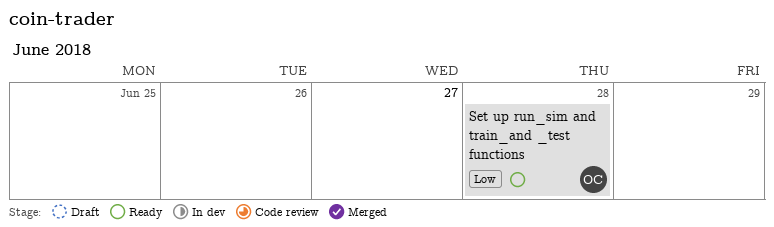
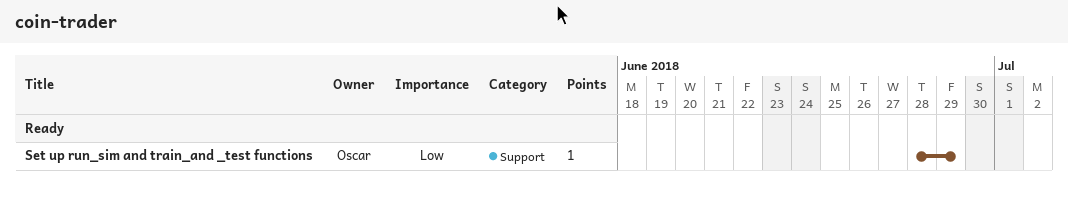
Set up run_sim and train_and _test functions, due: Jun 28 -> Jun 29

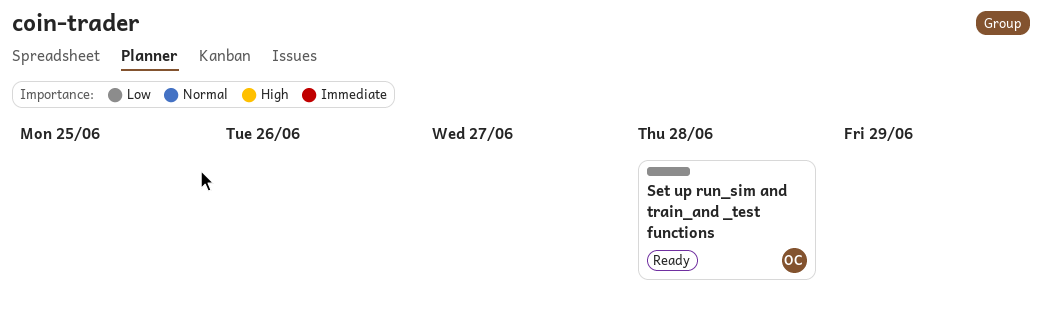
Set up run_sim and train_and _test functions, due: Jun 29 -> Jun 28

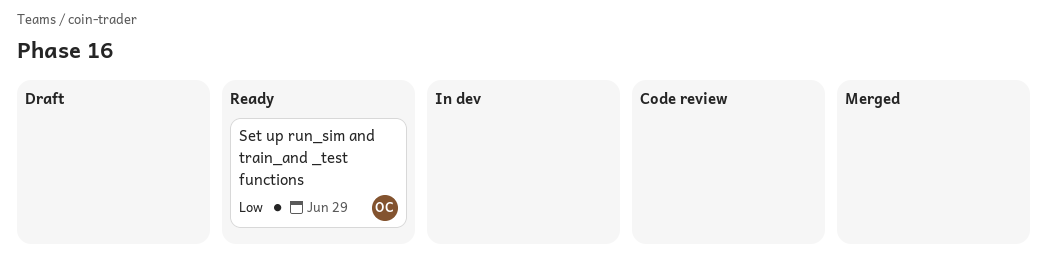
Set up run_sim and train_and _test functions, due: Jun 28 -> Jun 29

